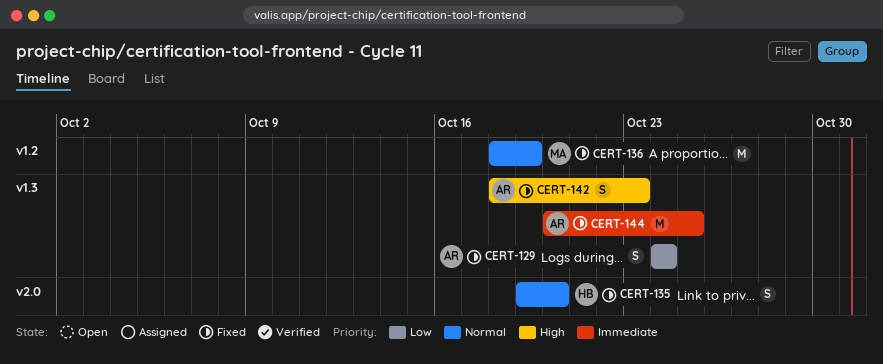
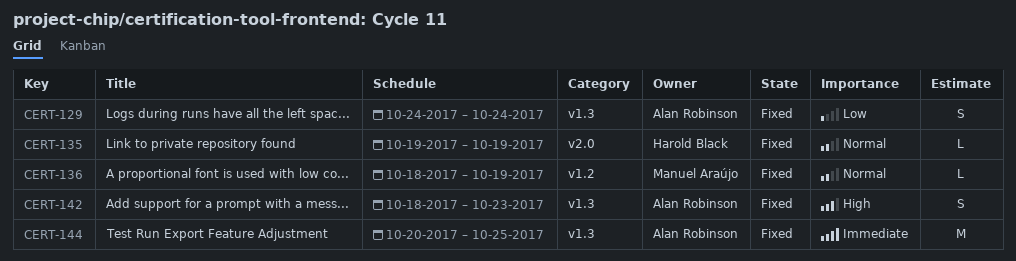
CERT-135, estimate: S -> L
CERT-135, due: Oct 20 -> Oct 19
CERT-136, estimate: M -> L

